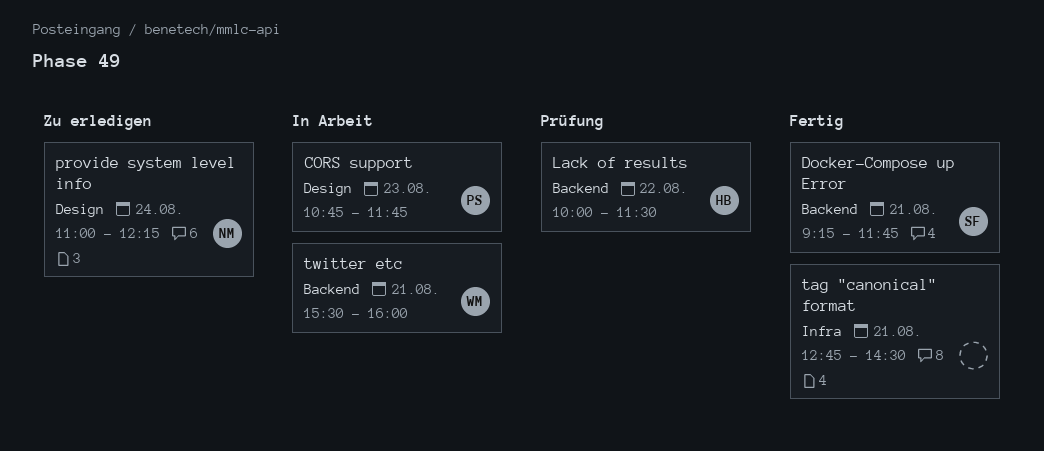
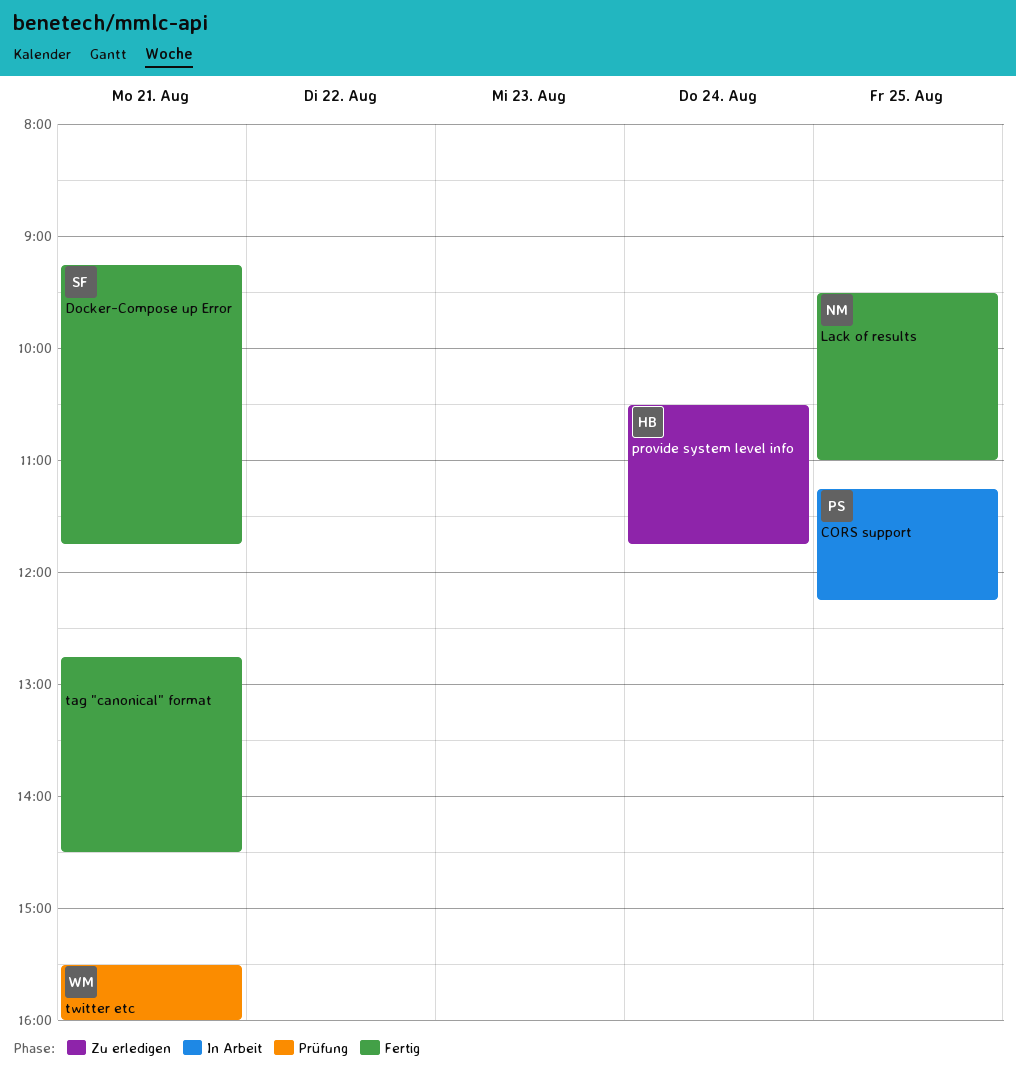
CORS support, day: Aug 23 -> Aug 25
CORS support, begins: 10:45 -> 11:15
CORS support, ends: 11:45 -> 12:15
Lack of results, status: Prüfung -> Fertig
Lack of results, owner: HB -> NM
Lack of results, day: Aug 22 -> Aug 25
Lack of results, begins: 10:00 -> 09:30
Lack of results, ends: 11:30 -> 11:00
provide system level info, owner: NM -> HB
provide system level info, begins: 11:00 -> 10:30
provide system level info, ends: 12:15 -> 11:45
twitter etc, status: In Arbeit -> Prüfung

